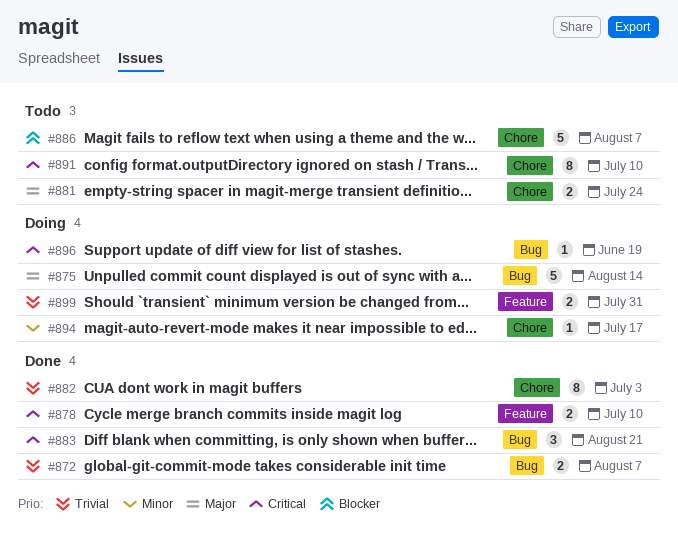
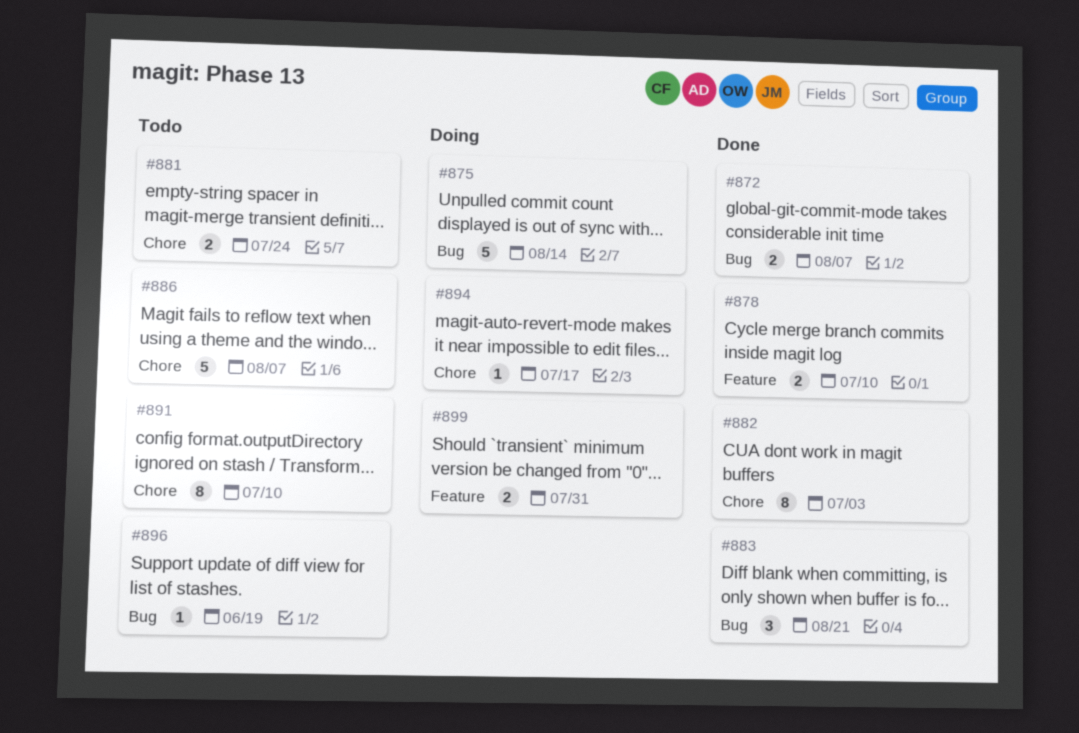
#896, status: Doing -> Todo

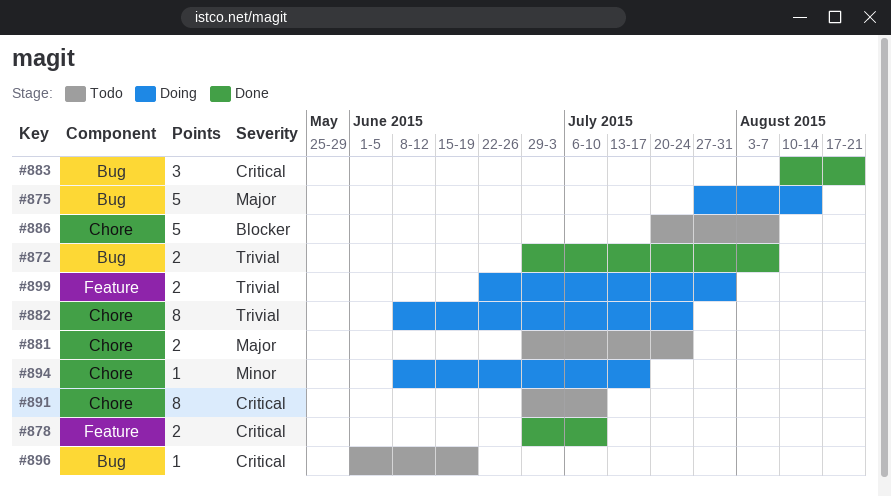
#882, status: Done -> Doing
#882, due: Jul 3 -> Jul 24

